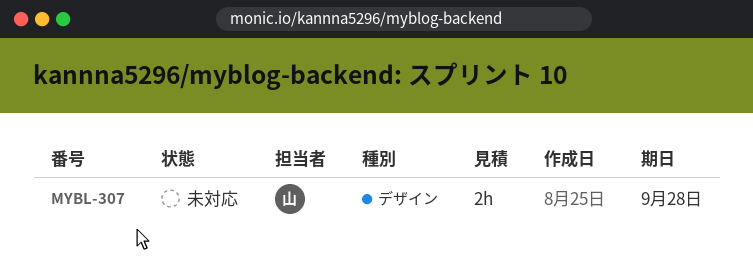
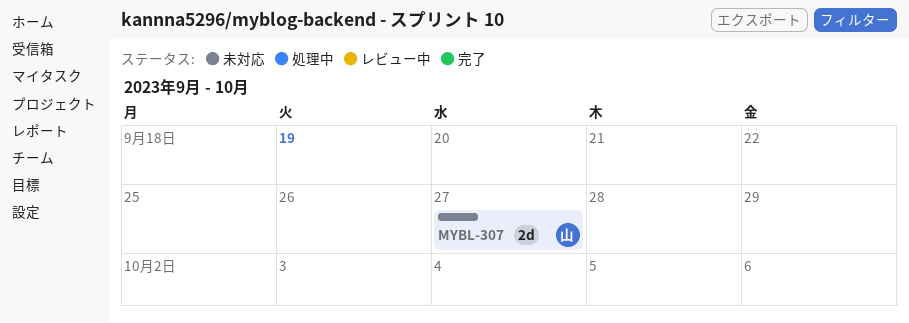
MYBL-307, estimate: 2h -> 2d
MYBL-307, due: Sep 28 -> Sep 27

